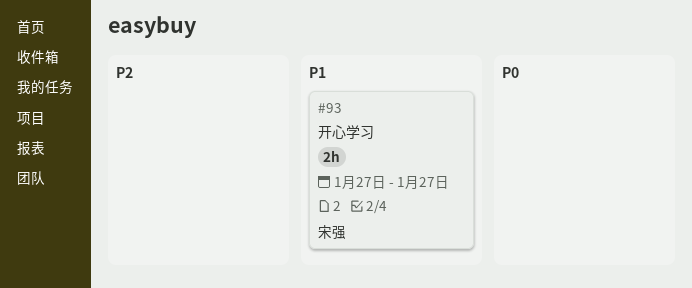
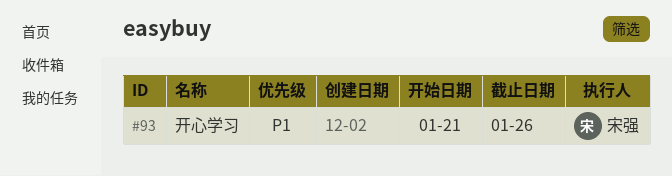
#93, start: Jan 27 -> Jan 21
#93, due: Jan 27 -> Jan 26

